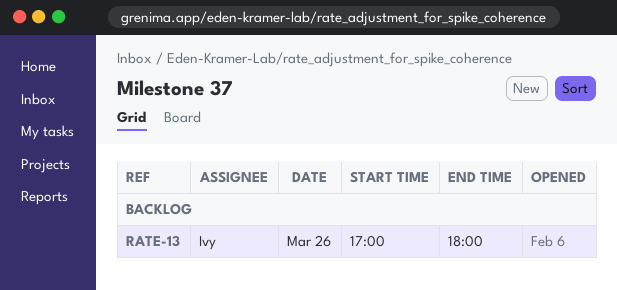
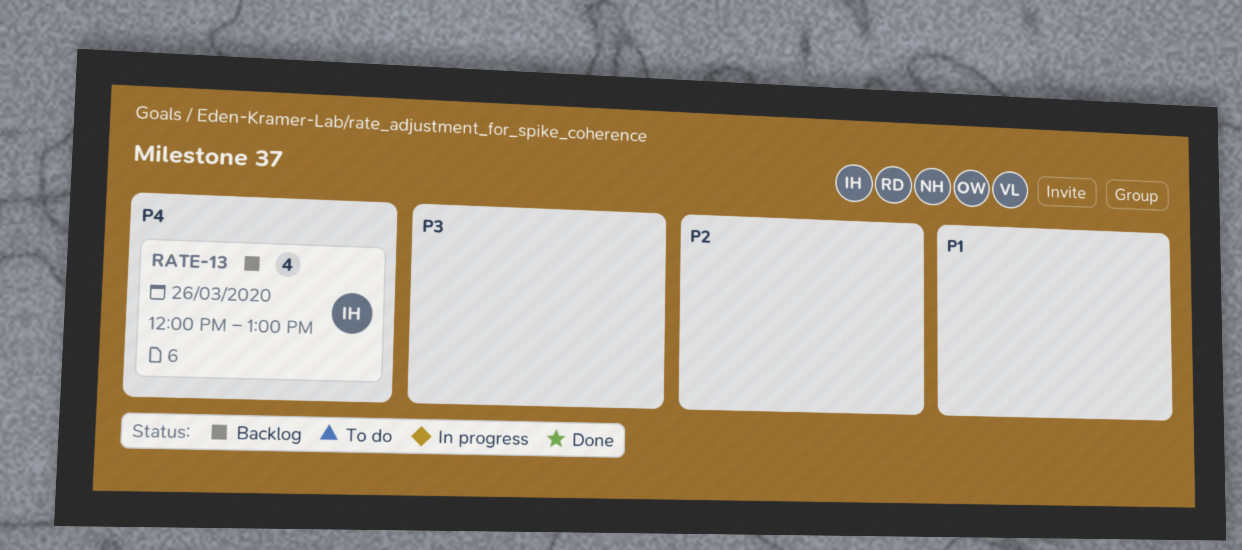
RATE-13, begins: 17:00 -> 12:00
RATE-13, ends: 18:00 -> 13:00

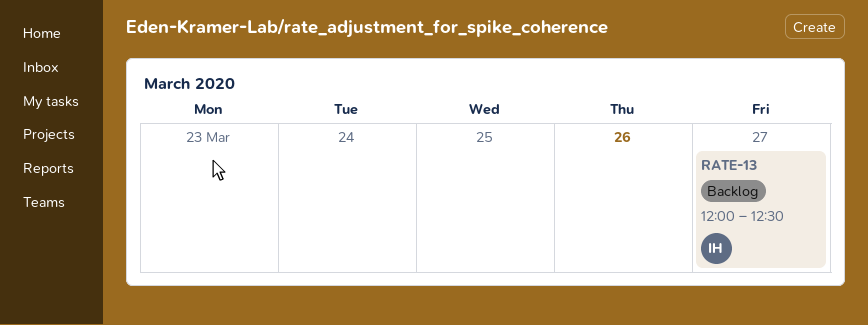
RATE-13, day: Mar 26 -> Mar 27
RATE-13, ends: 13:00 -> 12:30

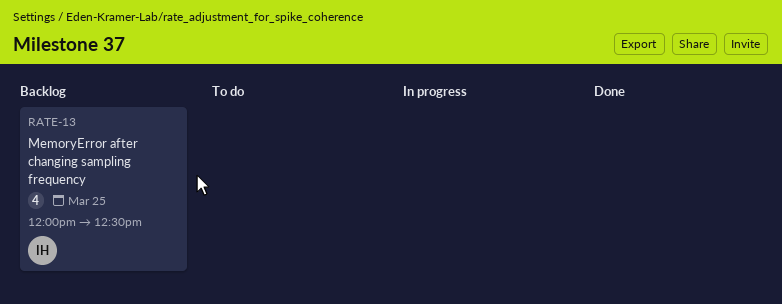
RATE-13, day: Mar 27 -> Mar 25

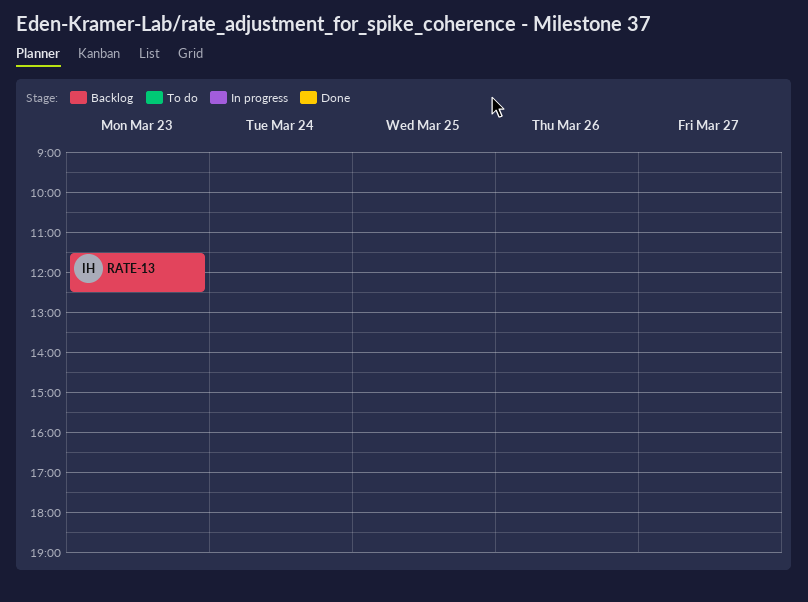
RATE-13, day: Mar 25 -> Mar 23
RATE-13, begins: 12:00 -> 11:30

